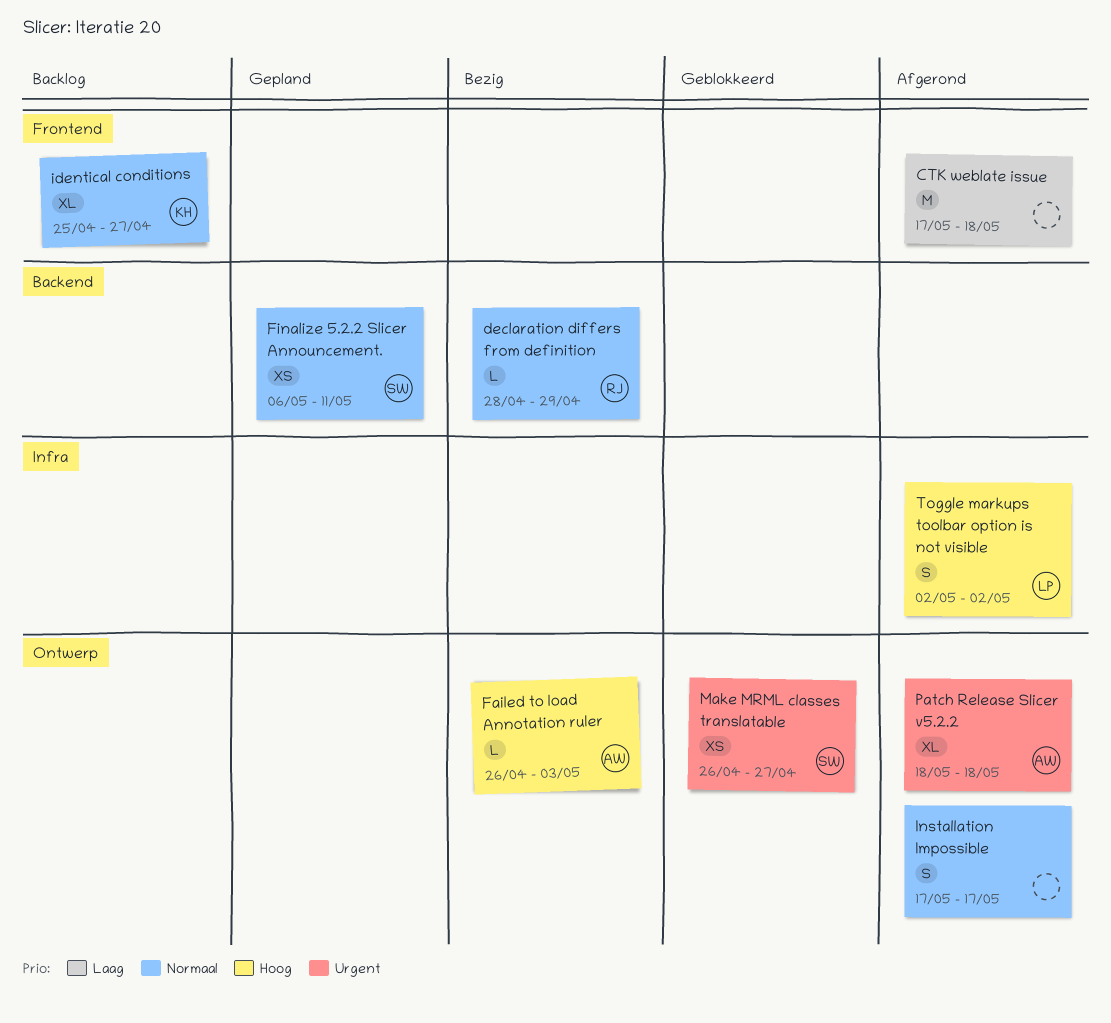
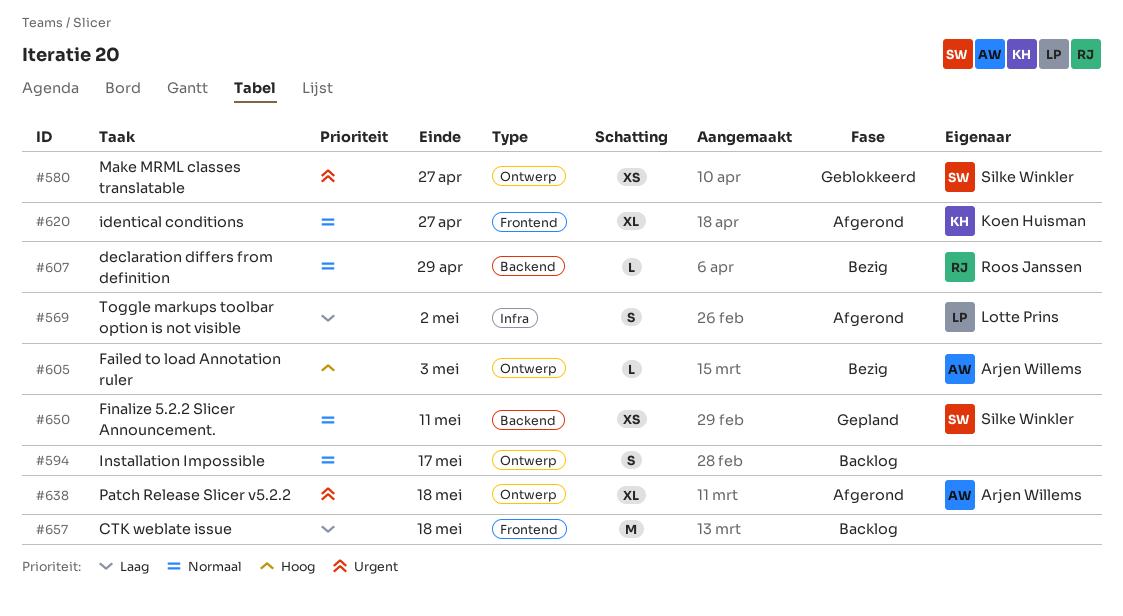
CTK weblate issue, status: Afgerond -> Backlog
identical conditions, status: Backlog -> Afgerond
Installation Impossible, status: Afgerond -> Backlog
Toggle markups toolbar option is not visible, priority: Hoog -> Laag

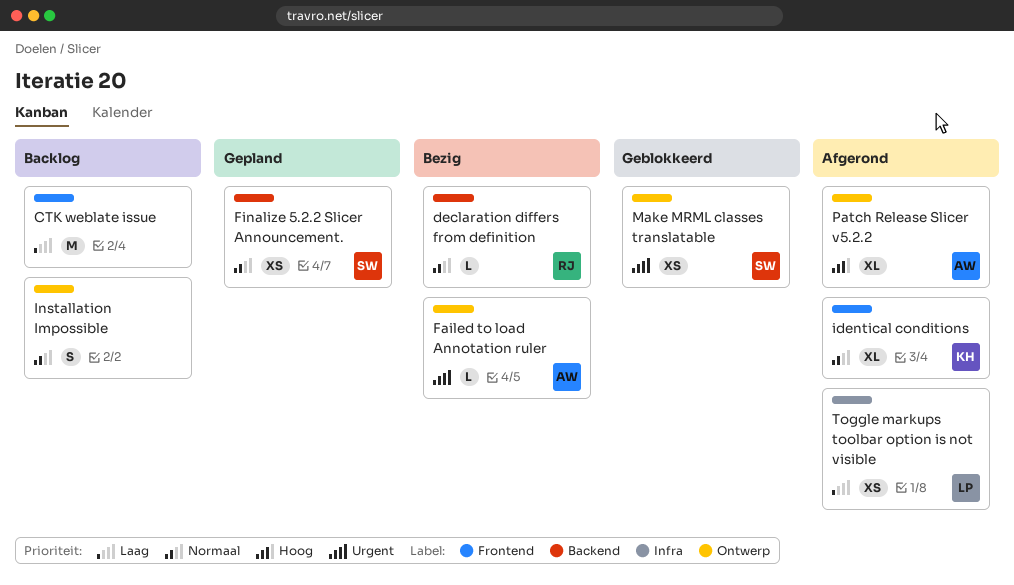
Failed to load Annotation ruler, priority: Hoog -> Urgent
Patch Release Slicer v5.2.2, priority: Urgent -> Hoog
Toggle markups toolbar option is not visible, estimate: S -> XS

